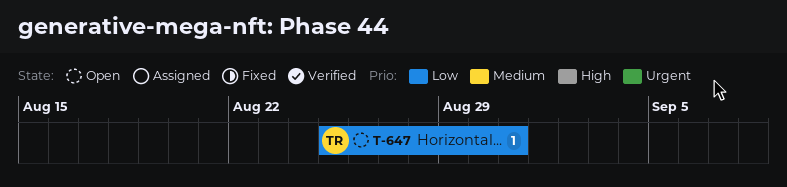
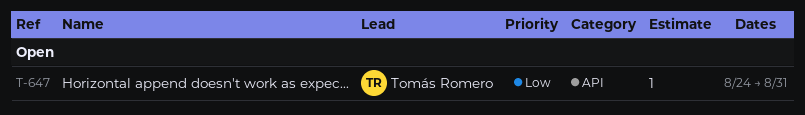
T-647, start: Aug 25 -> Aug 24

